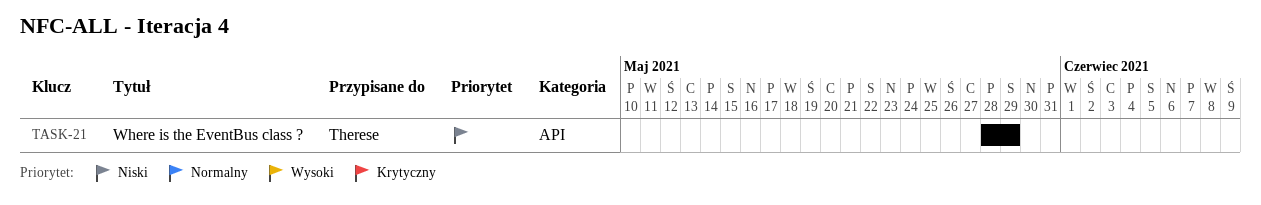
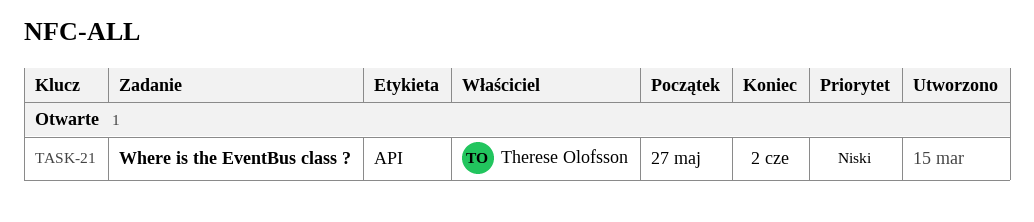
TASK-21, start: May 28 -> May 27
TASK-21, due: May 29 -> Jun 2

